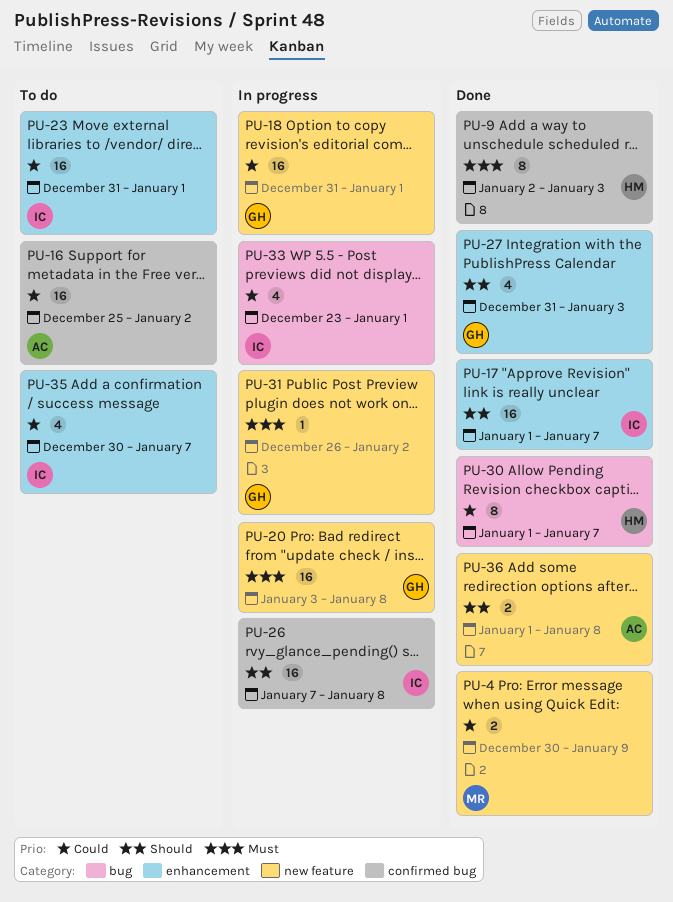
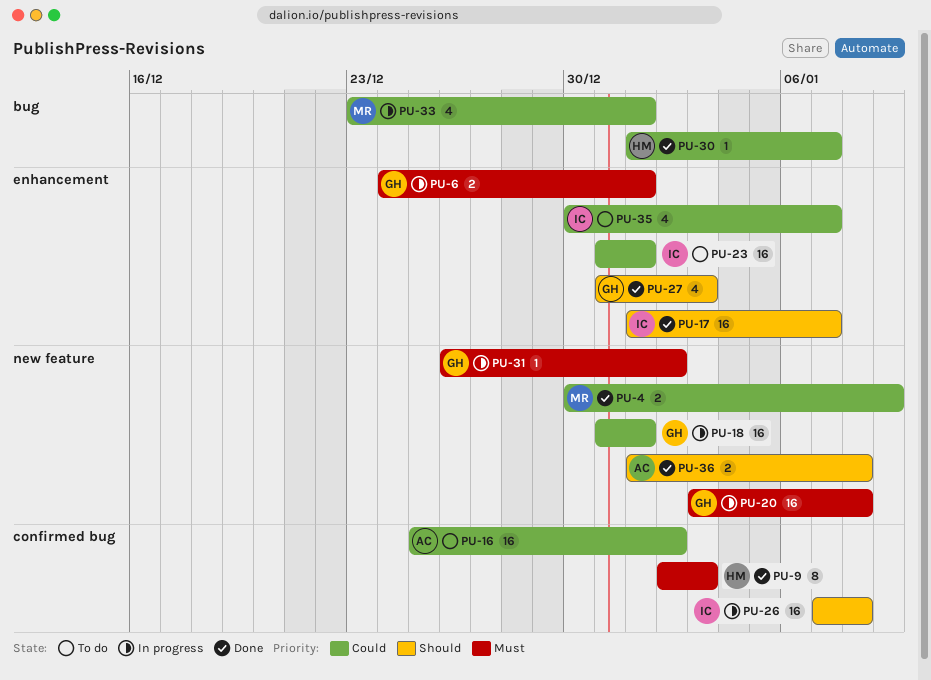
PU-6: none -> present
PU-30, estimate: 8 -> 1
PU-33, owner: IC -> MR

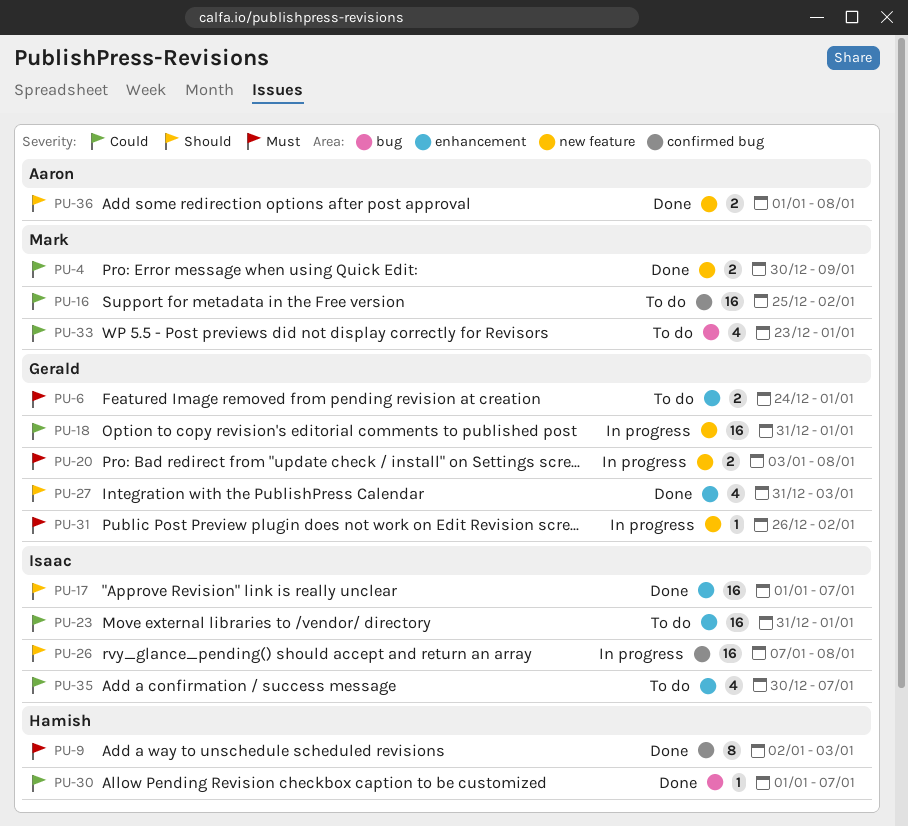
PU-6, status: In progress -> To do
PU-16, owner: Aaron -> Mark
PU-20, estimate: 16 -> 2
PU-33, status: In progress -> To do

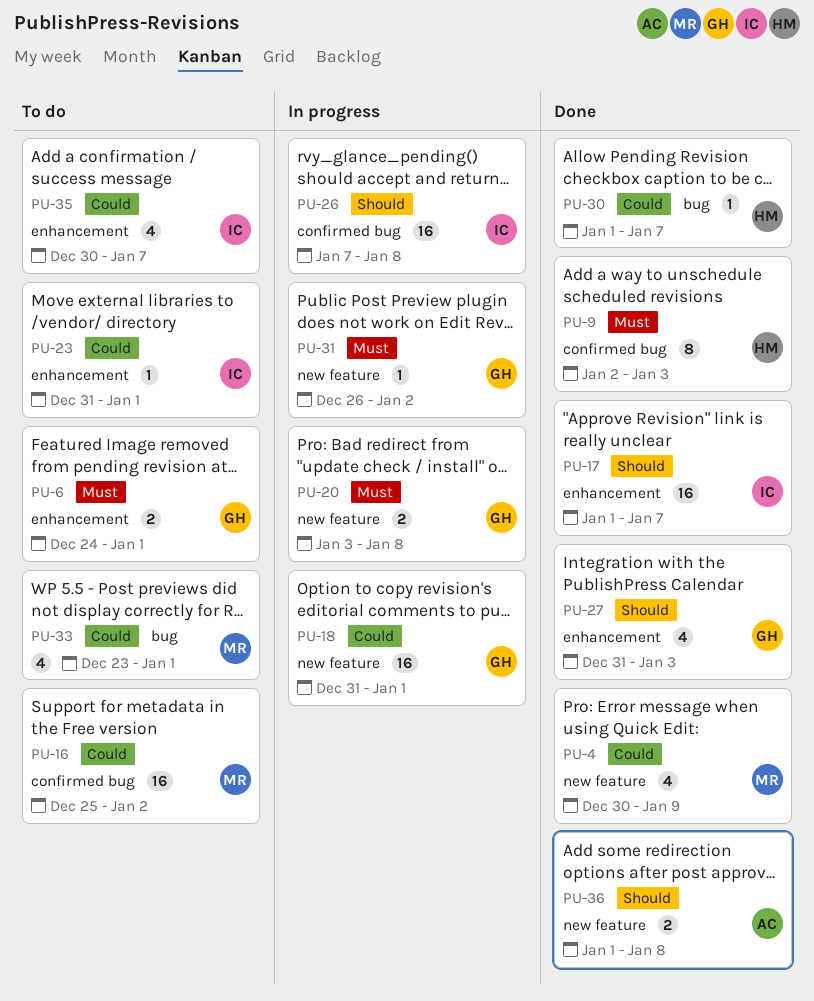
PU-4, estimate: 2 -> 4
PU-23, estimate: 16 -> 1

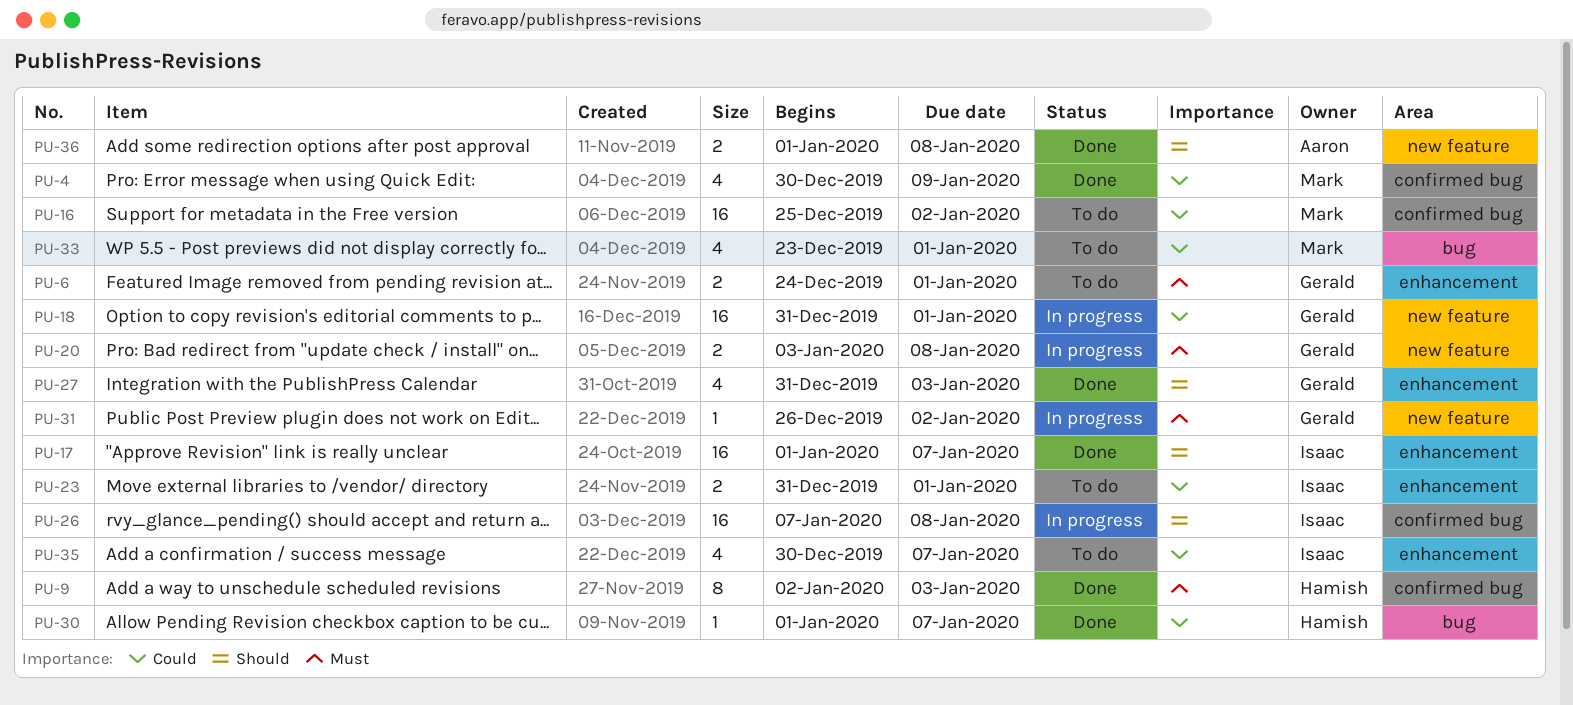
PU-4, label: new feature -> confirmed bug
PU-23, estimate: 1 -> 2

